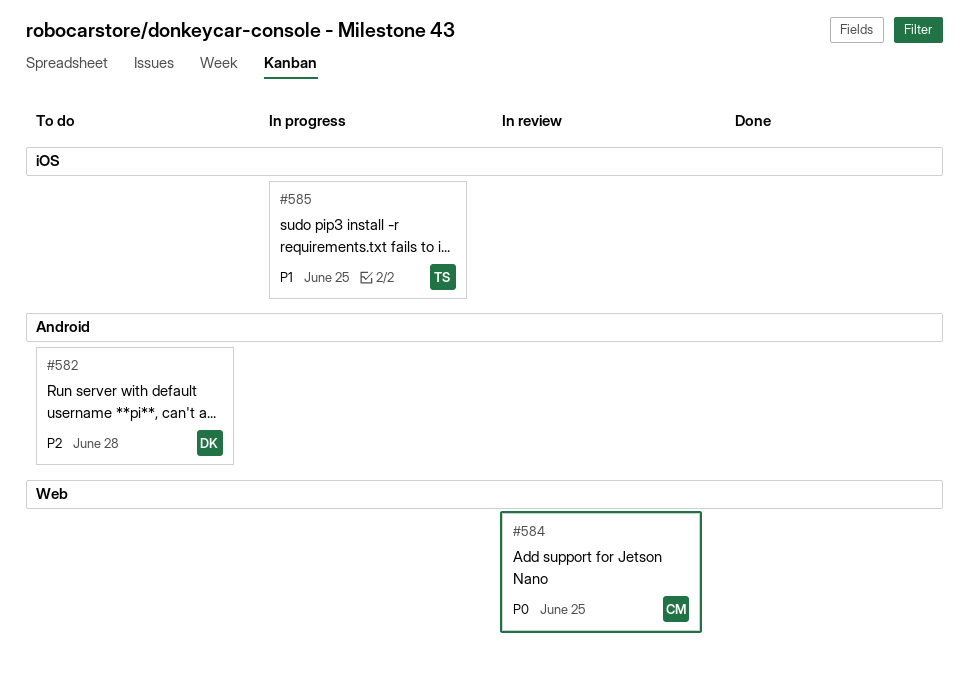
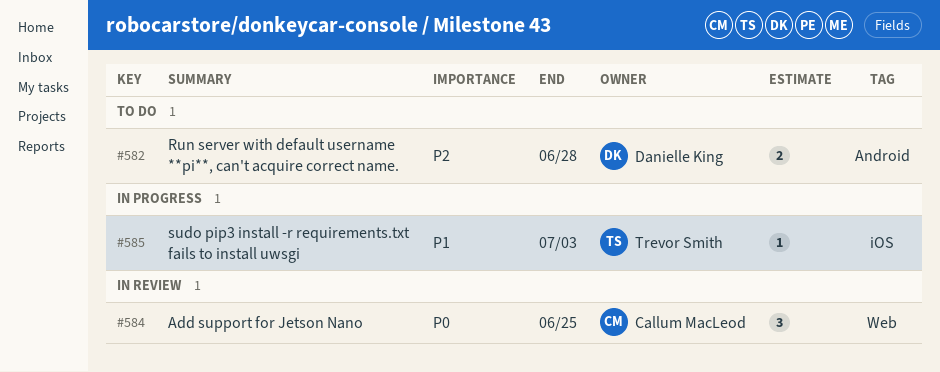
#585, due: Jun 25 -> Jul 3

